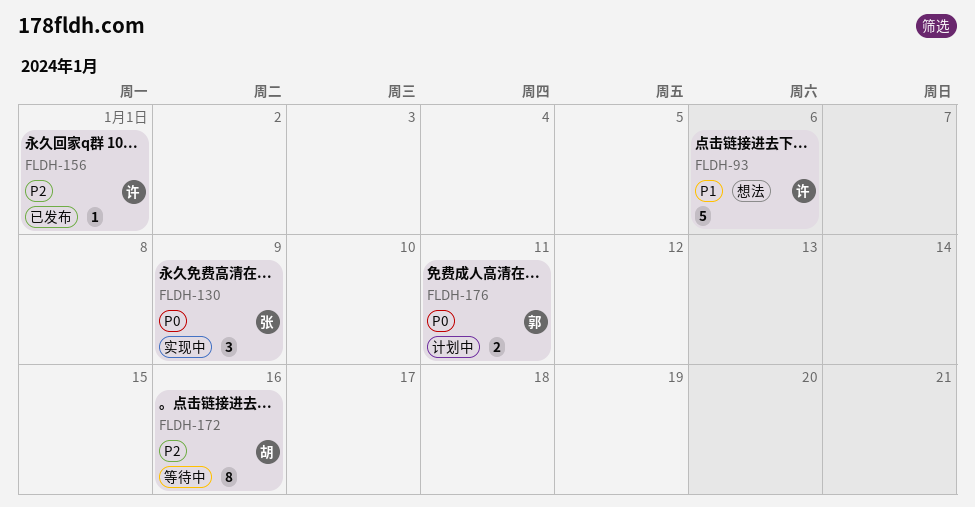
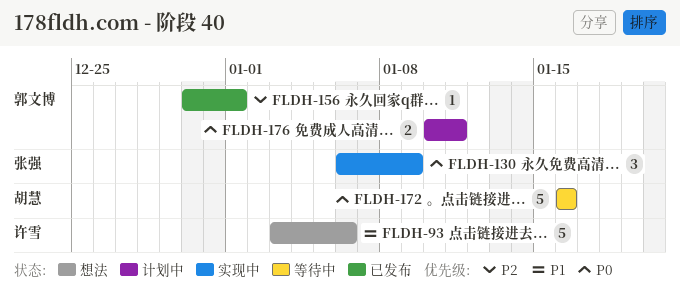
FLDH-156, owner: 许雪 -> 郭文博
FLDH-172, priority: P2 -> P0
FLDH-172, estimate: 8 -> 5

